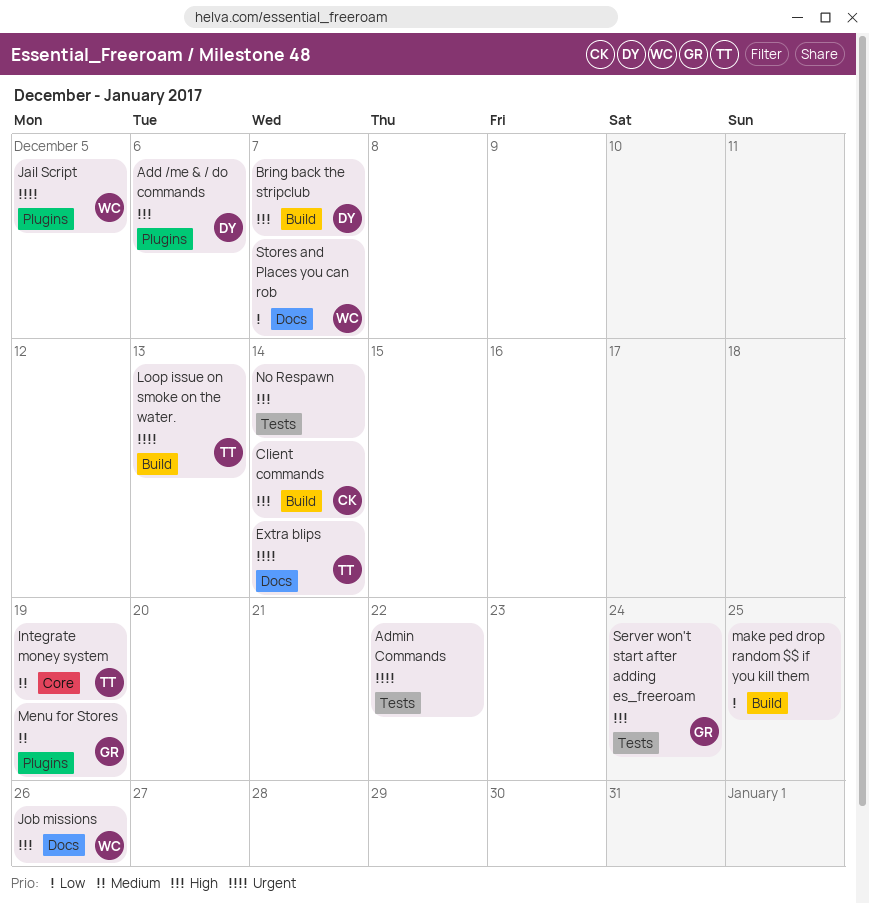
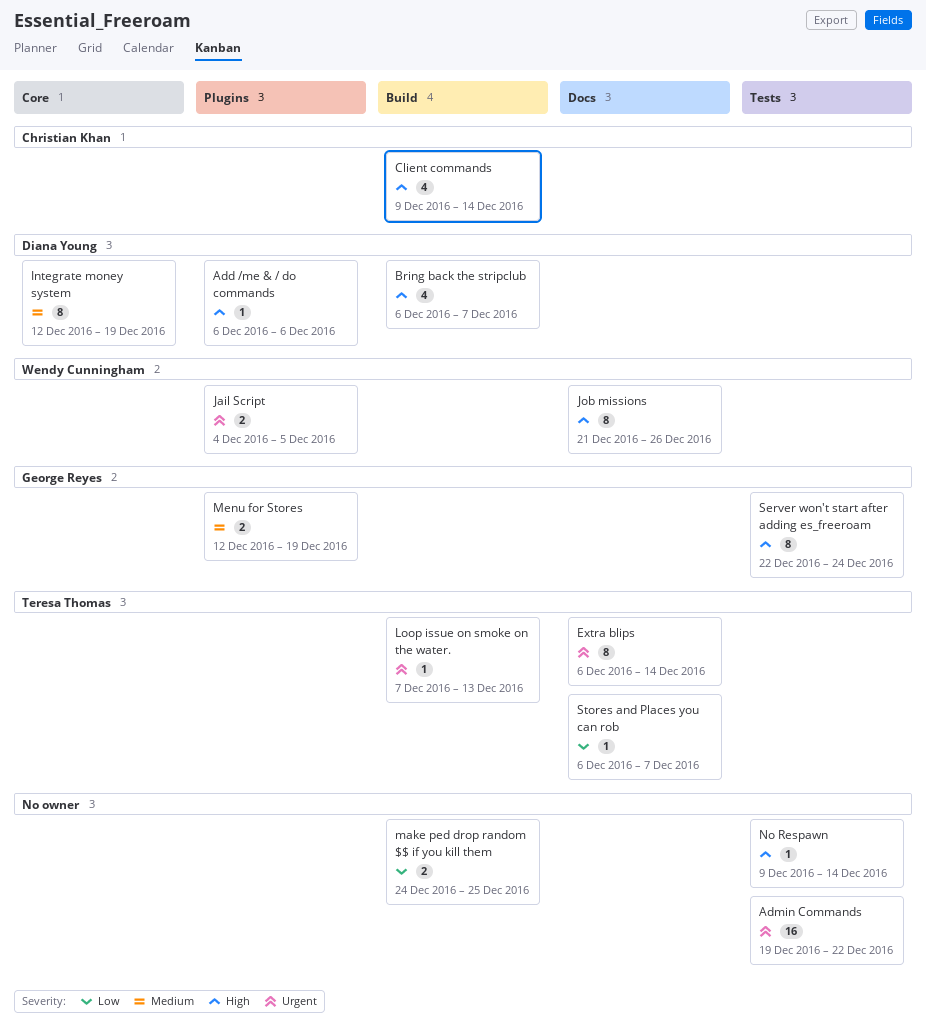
Integrate money system, owner: Teresa Thomas -> Diana Young
Stores and Places you can rob, owner: Wendy Cunningham -> Teresa Thomas

